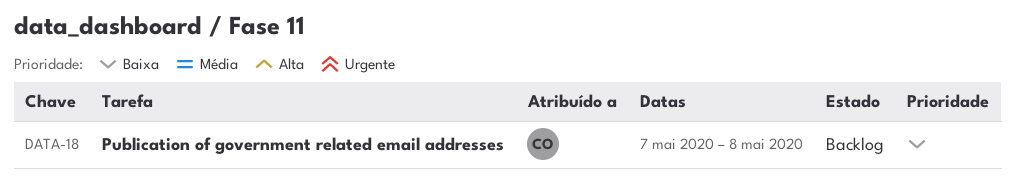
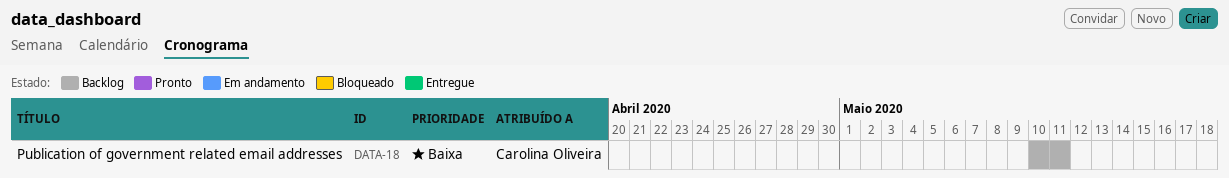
DATA-18, start: May 7 -> May 10
DATA-18, due: May 8 -> May 11

